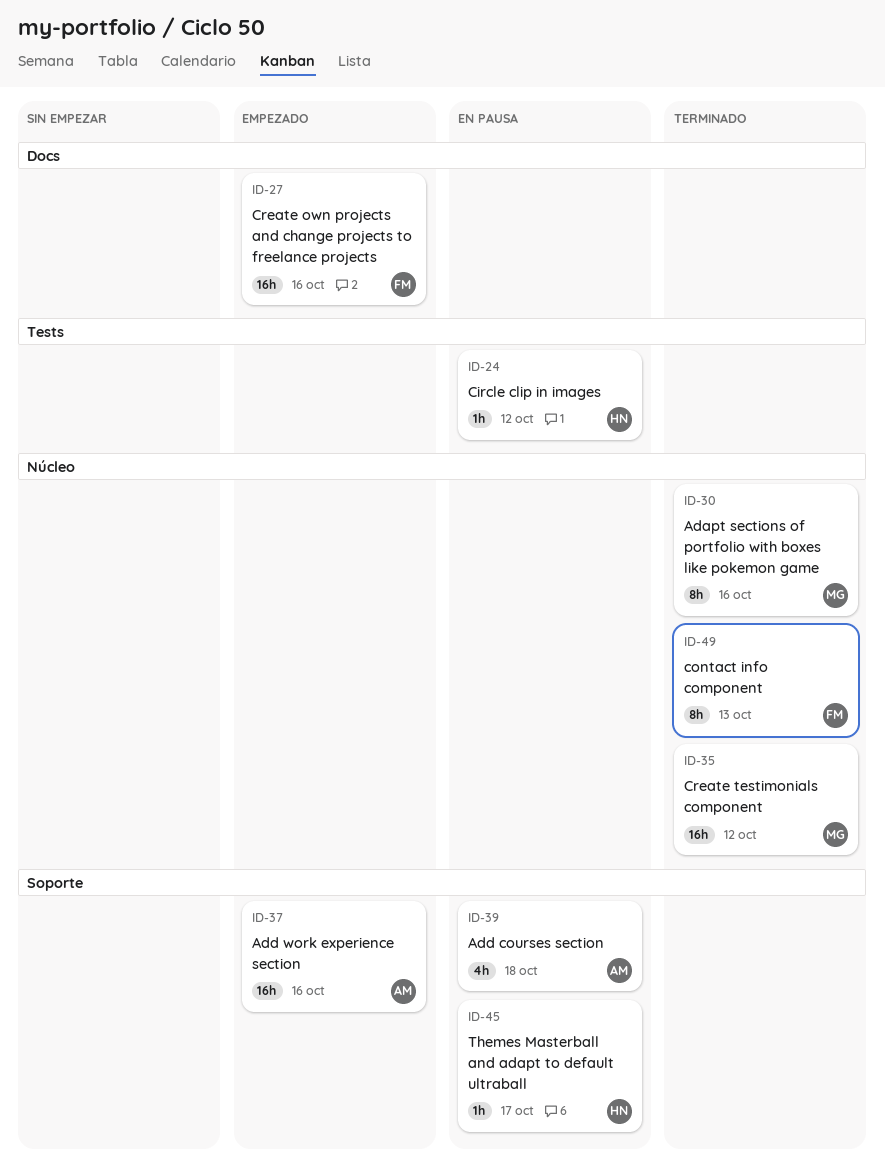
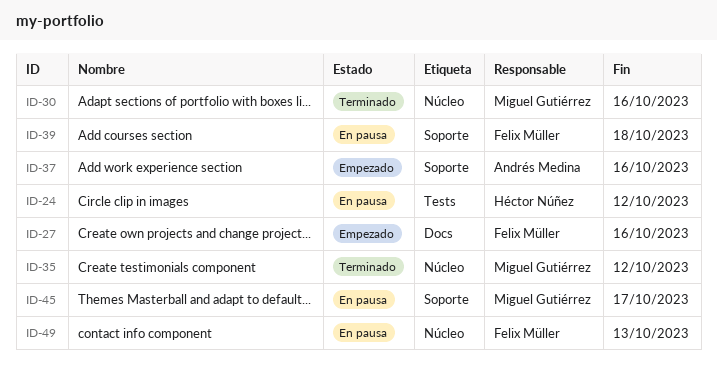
ID-39, owner: Andrés Medina -> Felix Müller
ID-45, owner: Héctor Núñez -> Miguel Gutiérrez
ID-49, status: Terminado -> En pausa

